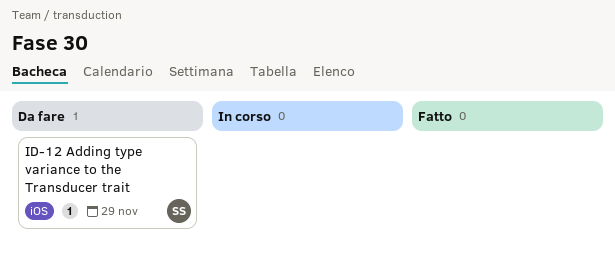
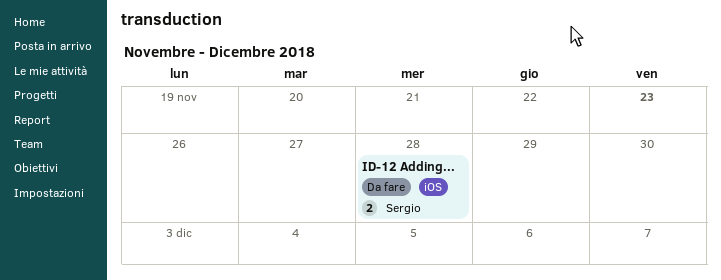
ID-12, estimate: 1 -> 2
ID-12, due: Nov 29 -> Nov 28

